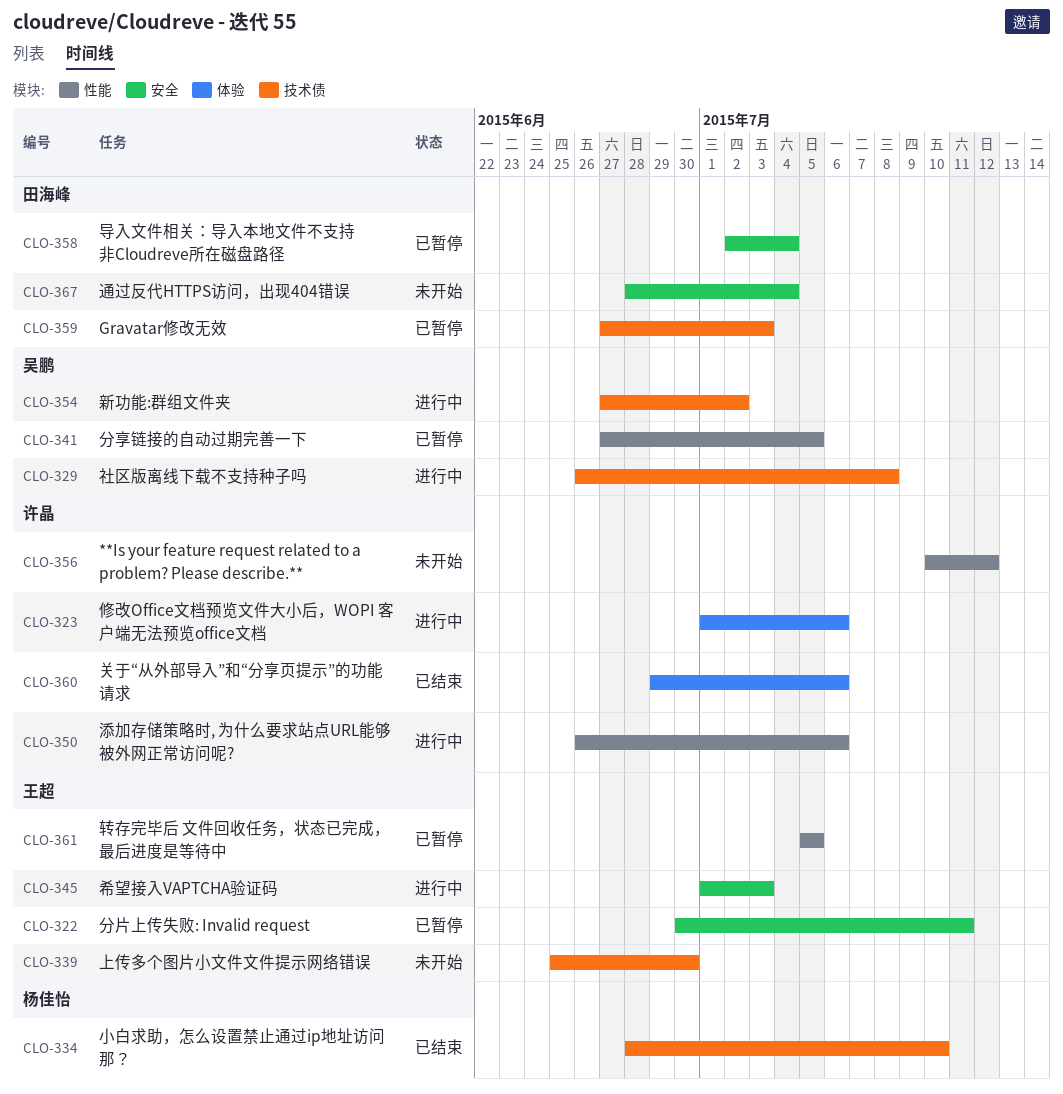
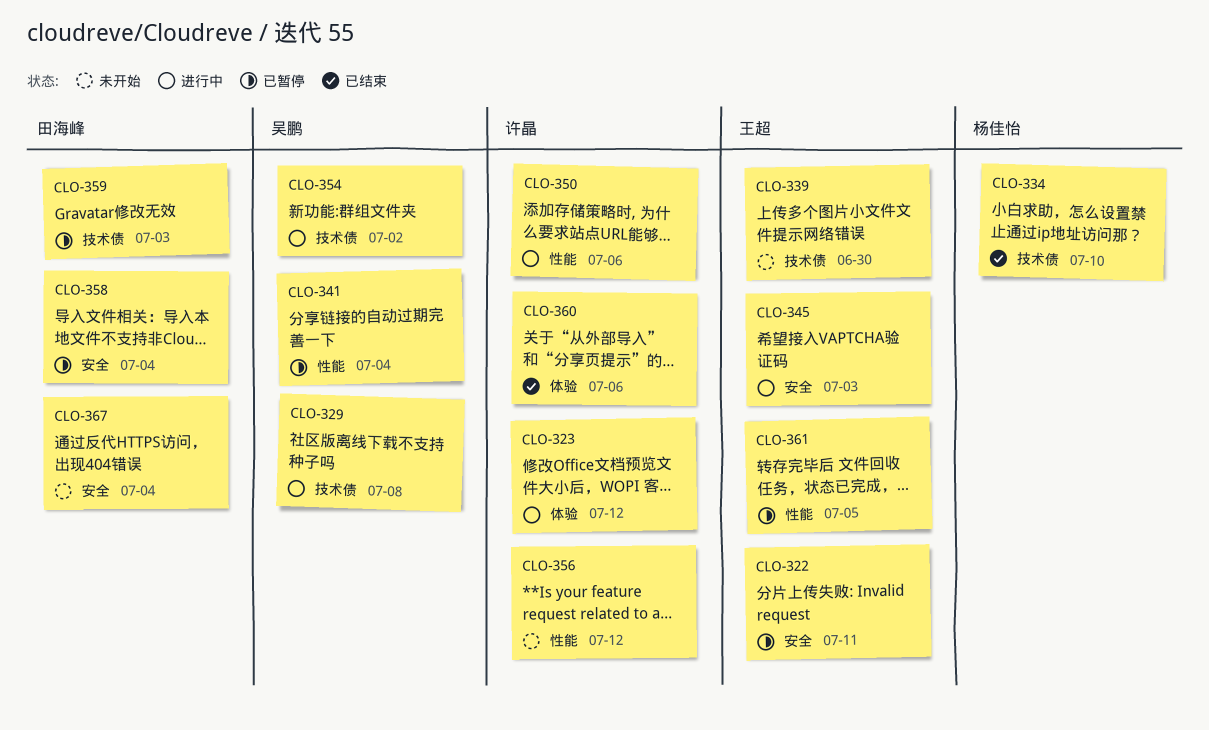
CLO-323, due: Jul 6 -> Jul 12
CLO-341, due: Jul 5 -> Jul 4

